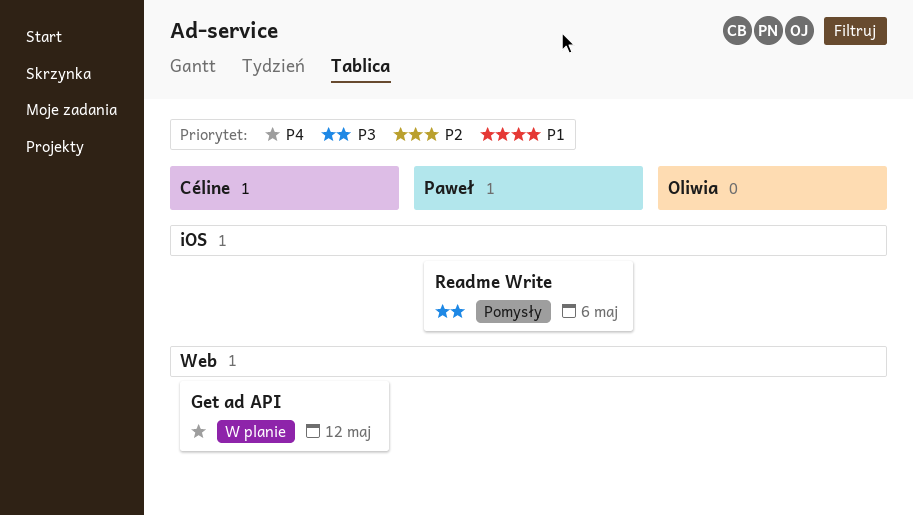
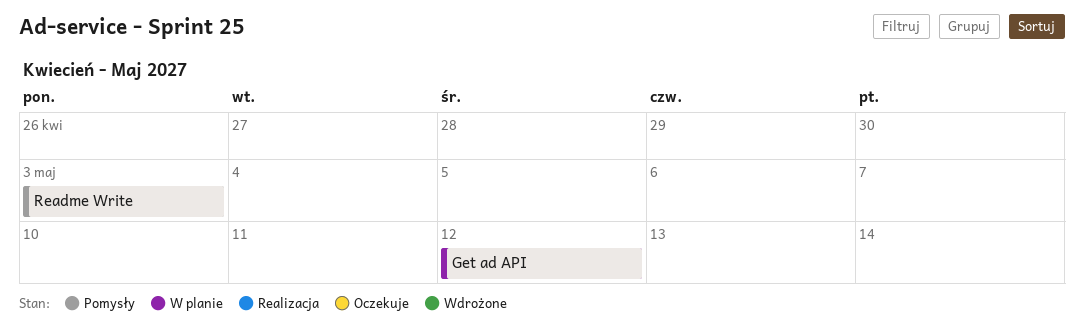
Readme Write, due: May 6 -> May 3

